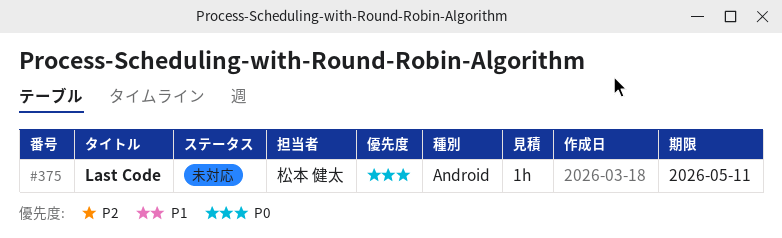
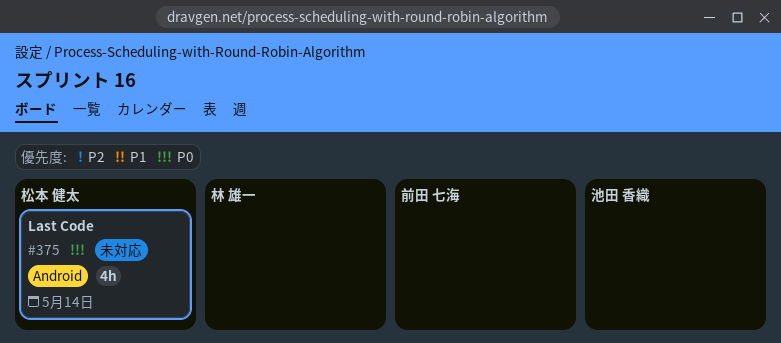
#375, estimate: 1h -> 4h
#375, due: May 11 -> May 14

